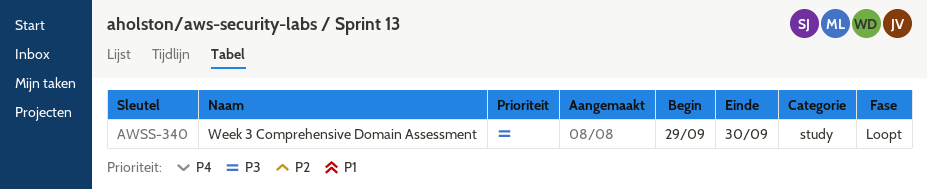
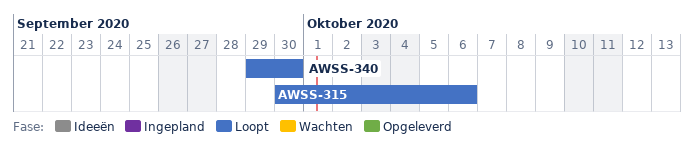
AWSS-315: none -> present

